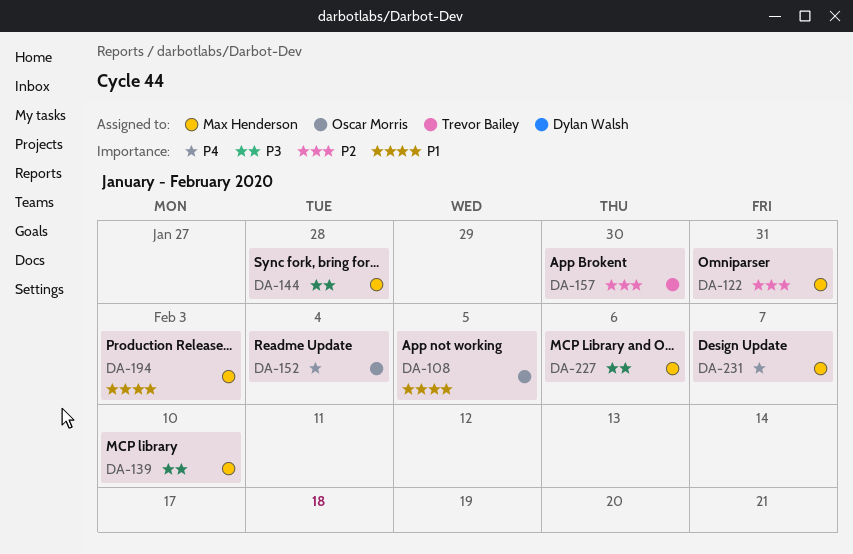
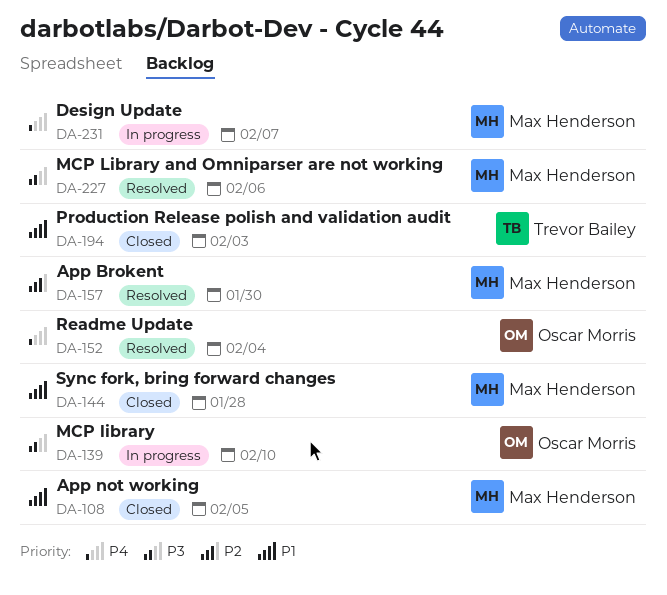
DA-108, owner: Oscar Morris -> Max Henderson
DA-122: present -> none
DA-139, owner: Max Henderson -> Oscar Morris
DA-144, priority: P3 -> P1
DA-157, owner: Trevor Bailey -> Max Henderson
DA-194, owner: Max Henderson -> Trevor Bailey

